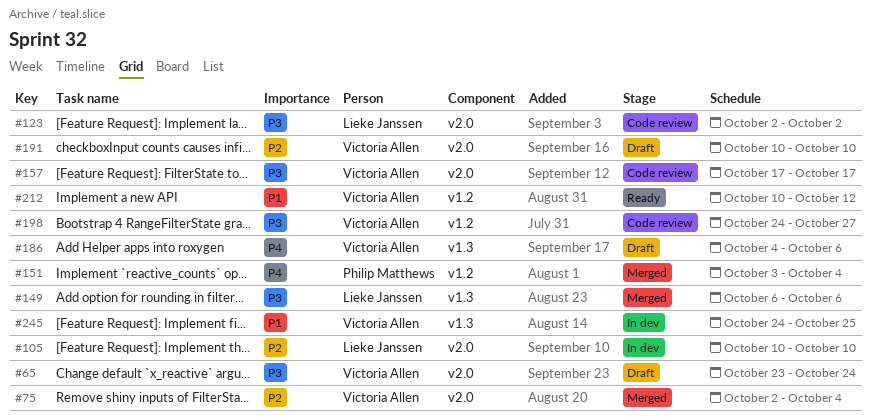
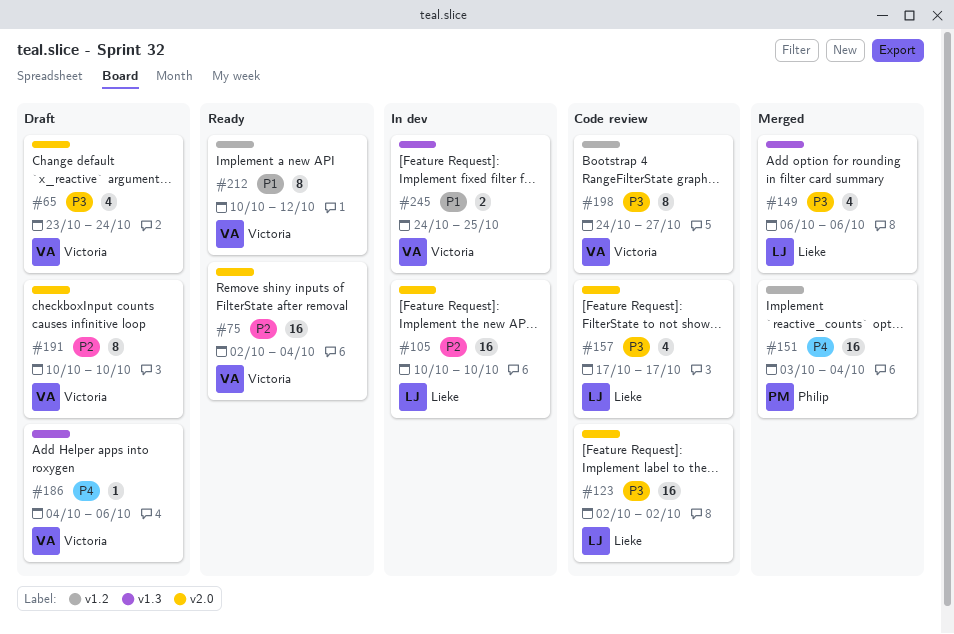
#75, status: Merged -> Ready
#157, owner: Victoria Allen -> Lieke Janssen

